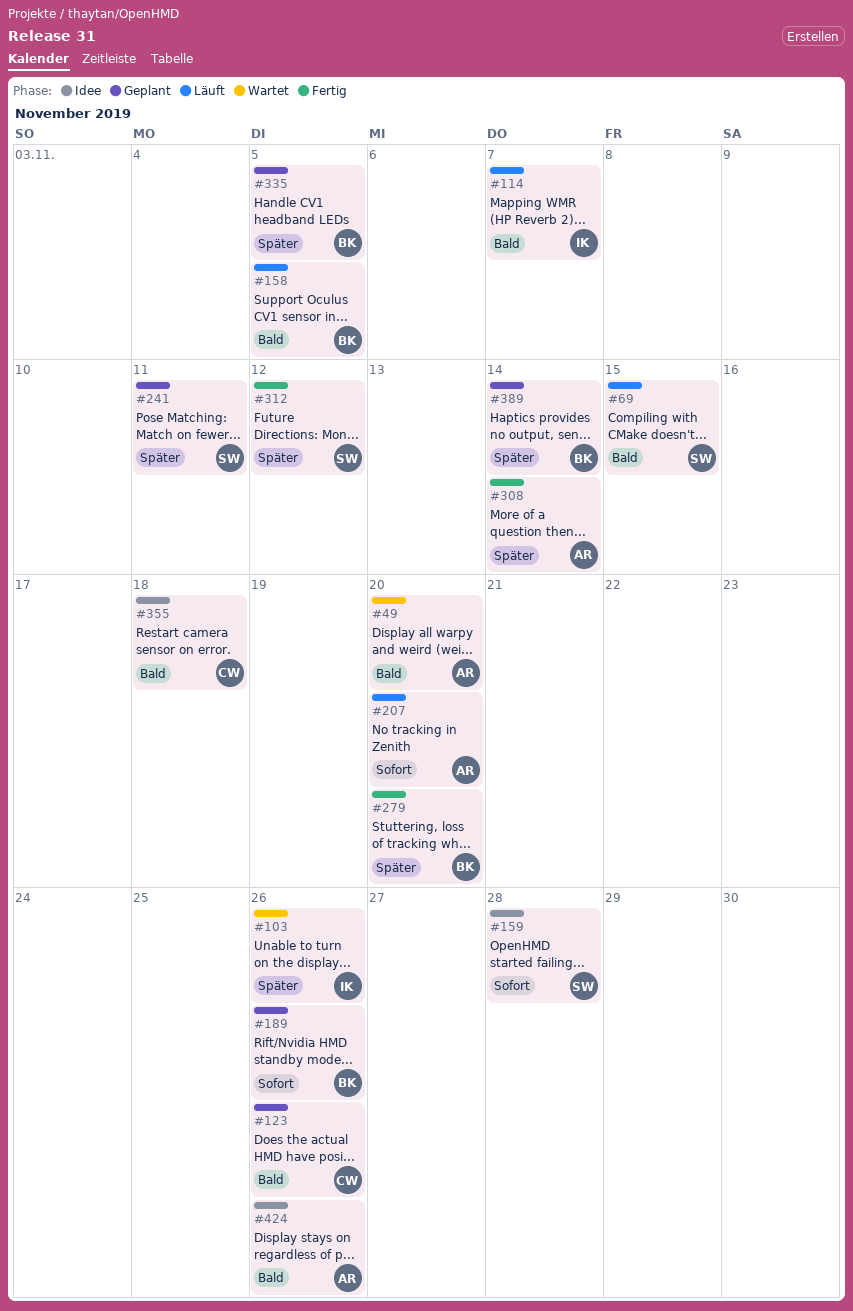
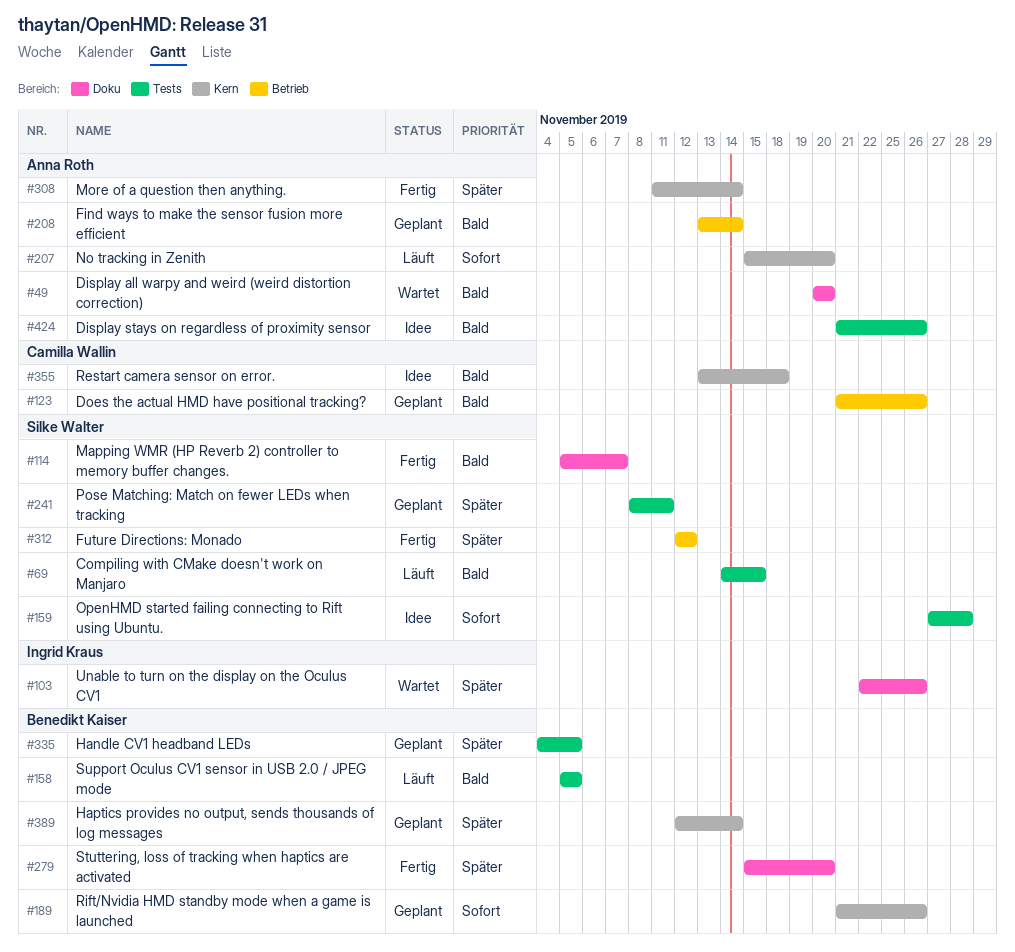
#114, status: Läuft -> Fertig
#114, owner: Ingrid Kraus -> Silke Walter
#208: none -> present

